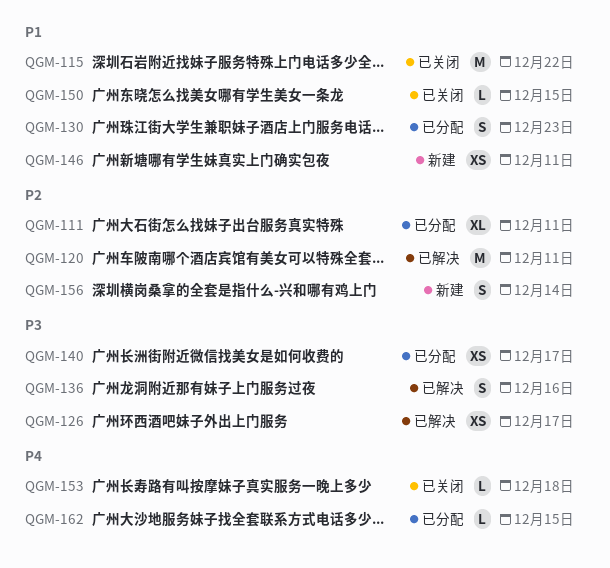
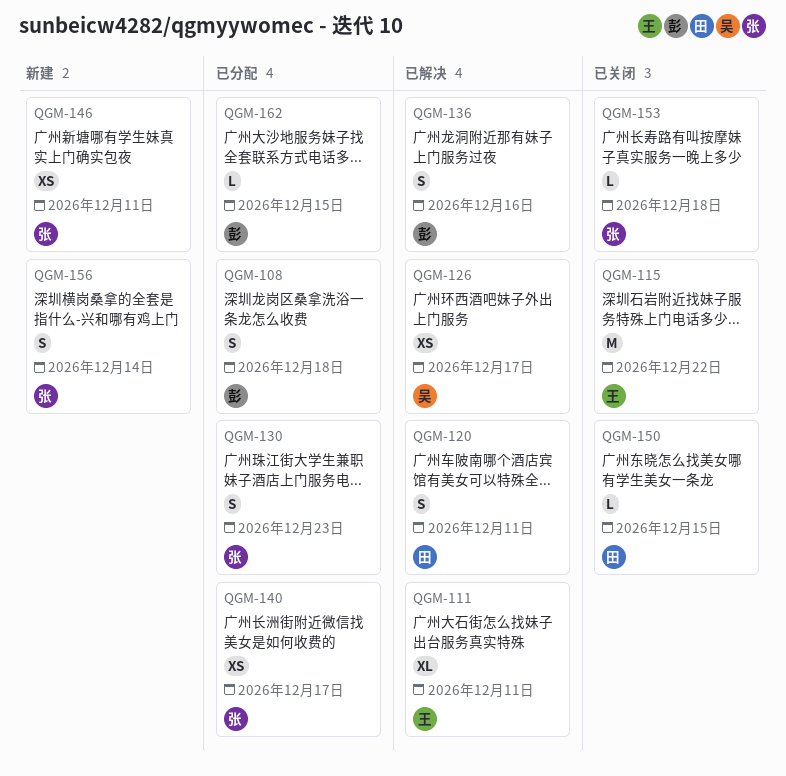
QGM-108: none -> present
QGM-111, status: 已分配 -> 已解决
QGM-120, estimate: M -> S

